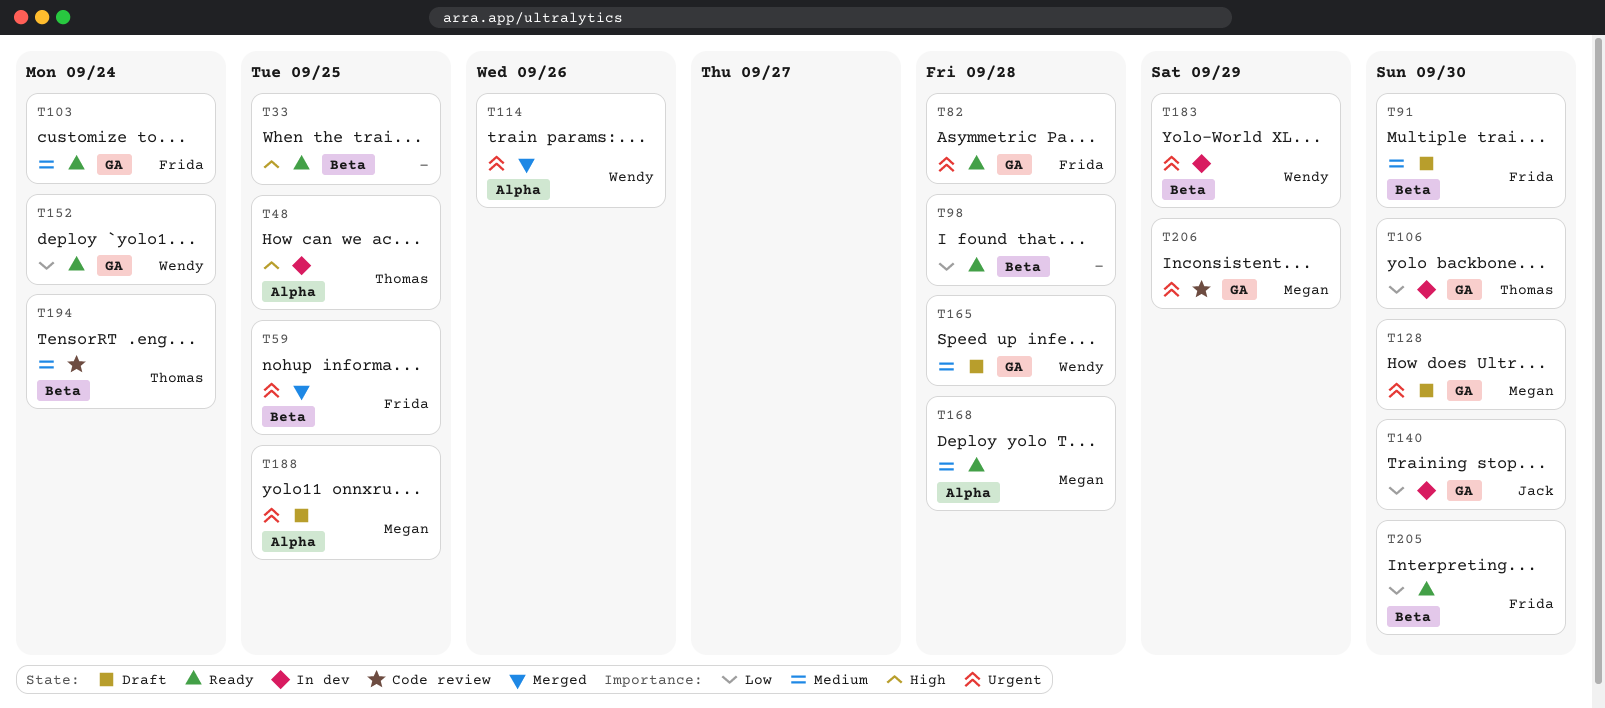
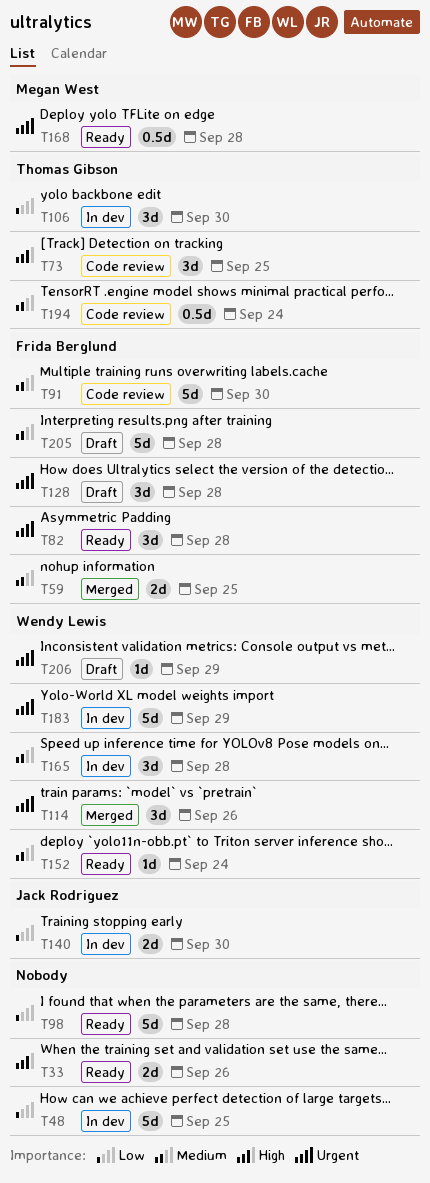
T33, due: Sep 25 -> Sep 26
T48, owner: Thomas Gibson -> none
T48, priority: High -> Low
T59, priority: Urgent -> Medium
T73: none -> present
T91, status: Draft -> Code review
T103: present -> none
T128, owner: Megan West -> Frida Berglund
T128, due: Sep 30 -> Sep 28
T152, priority: Low -> Medium
T165, status: Draft -> In dev
T168, priority: Medium -> Urgent
T188: present -> none
T205, status: Ready -> Draft
T205, priority: Low -> Medium
T205, due: Sep 30 -> Sep 28
T206, status: Code review -> Draft
T206, owner: Megan West -> Wendy Lewis

